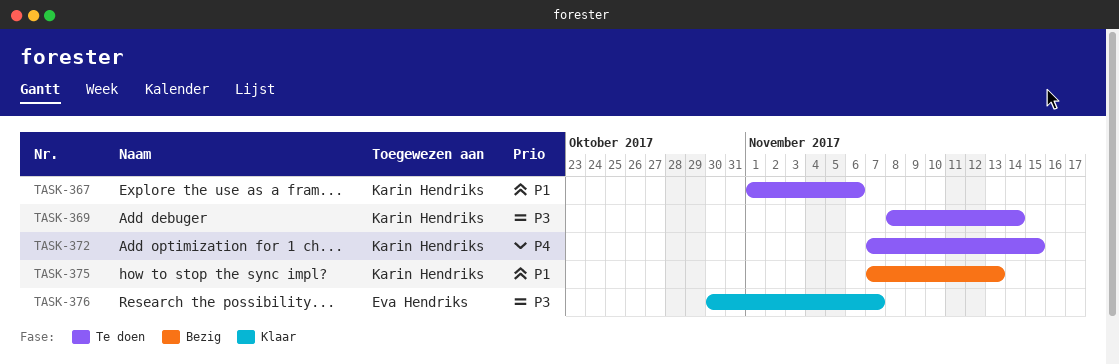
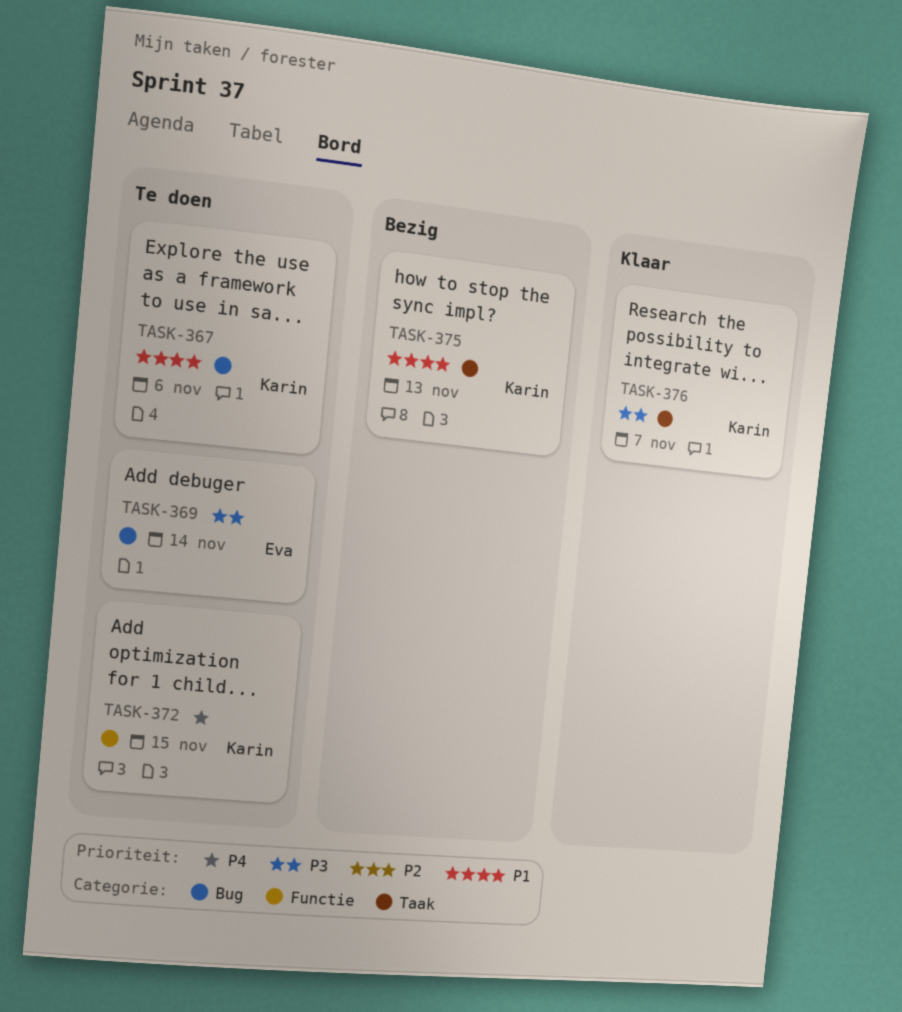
TASK-369, owner: Karin Hendriks -> Eva Hendriks
TASK-376, owner: Eva Hendriks -> Karin Hendriks

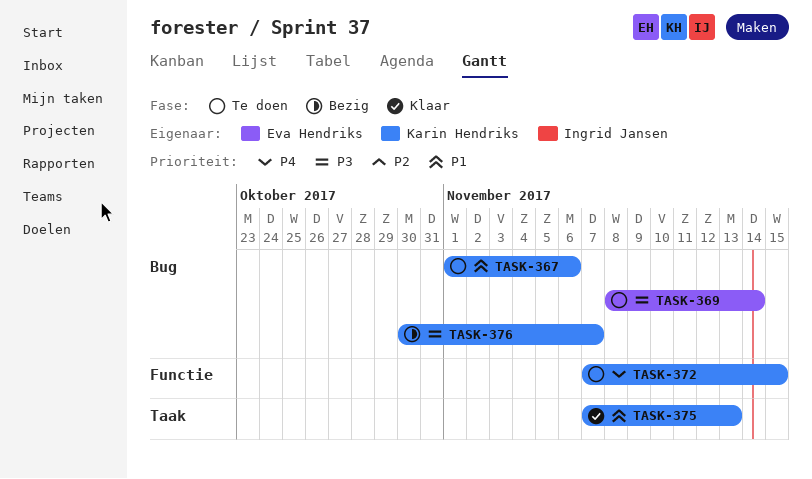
TASK-375, status: Bezig -> Klaar
TASK-376, status: Klaar -> Bezig
TASK-376, label: Taak -> Bug

